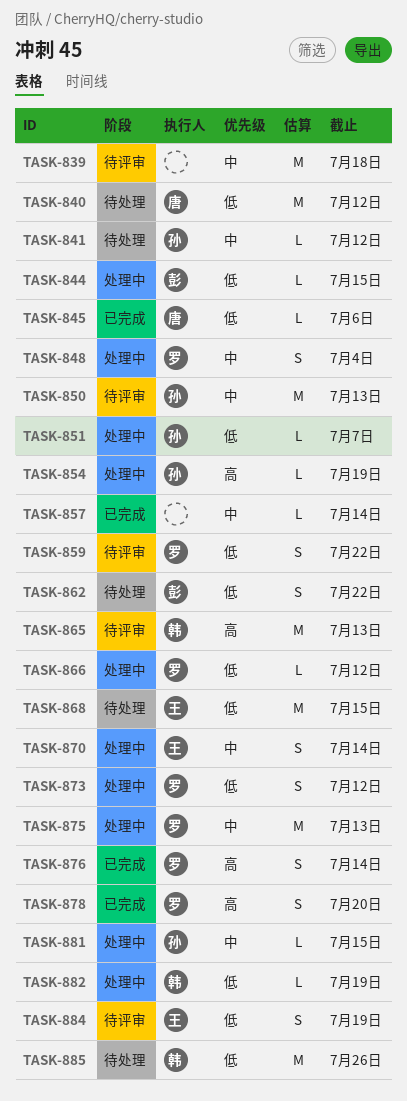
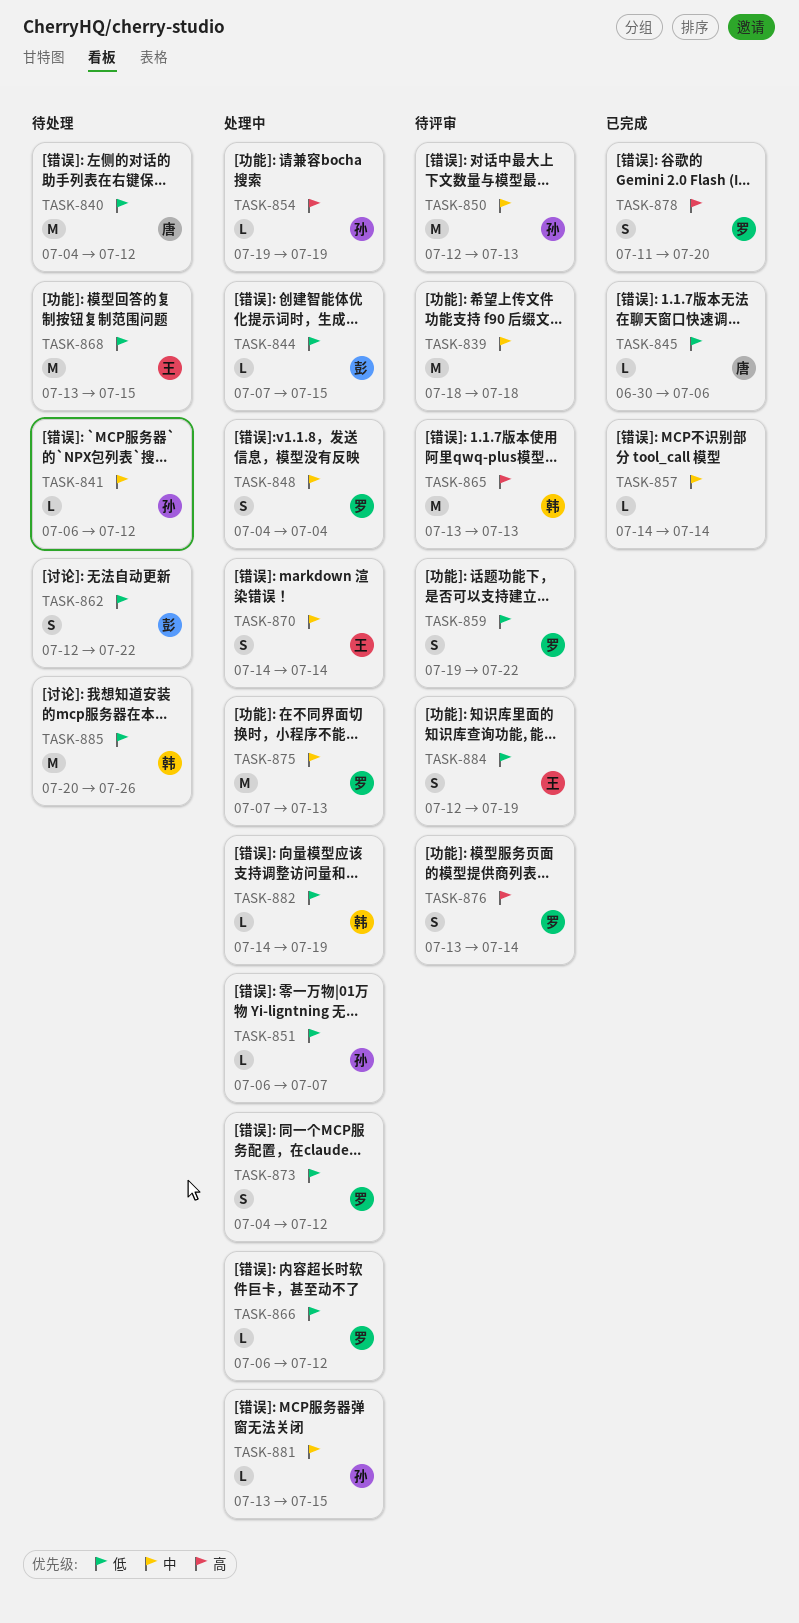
TASK-876, status: 已完成 -> 待评审

